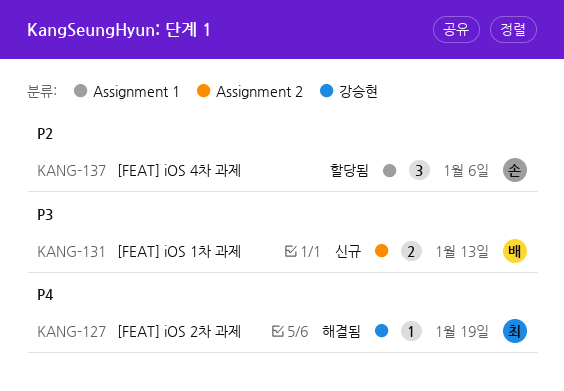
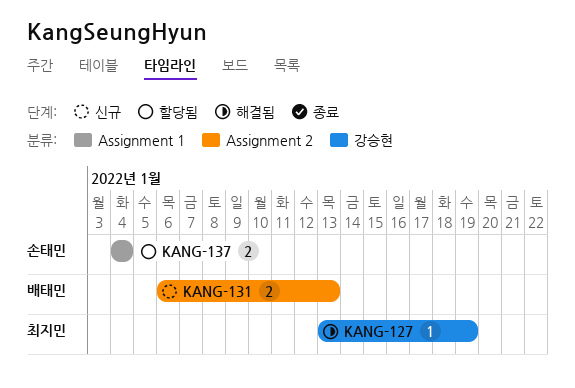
KANG-137, estimate: 3 -> 2
KANG-137, due: Jan 6 -> Jan 4

